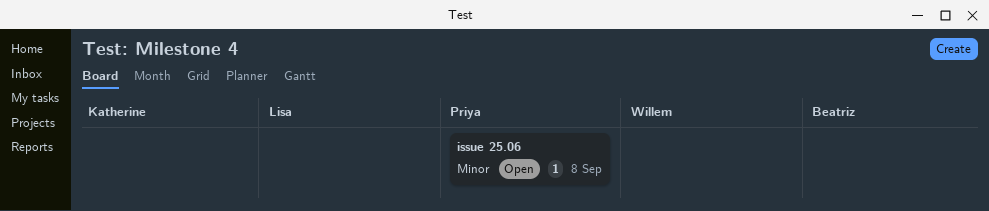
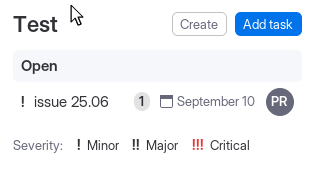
issue 25.06, due: Sep 8 -> Sep 10

